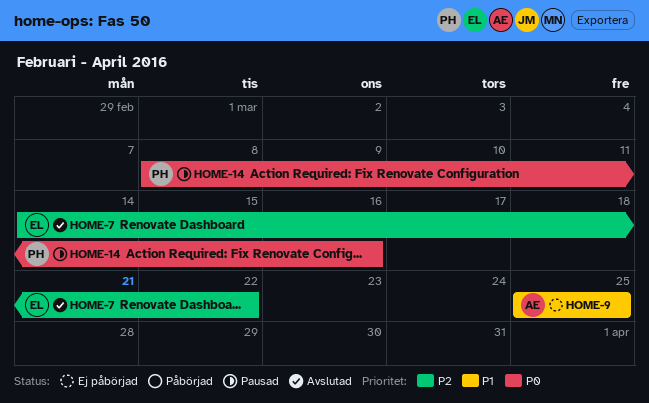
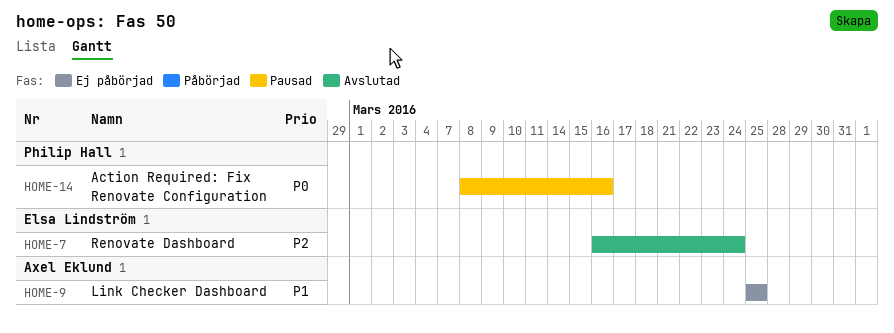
HOME-7, start: Mar 14 -> Mar 16
HOME-7, due: Mar 22 -> Mar 24

